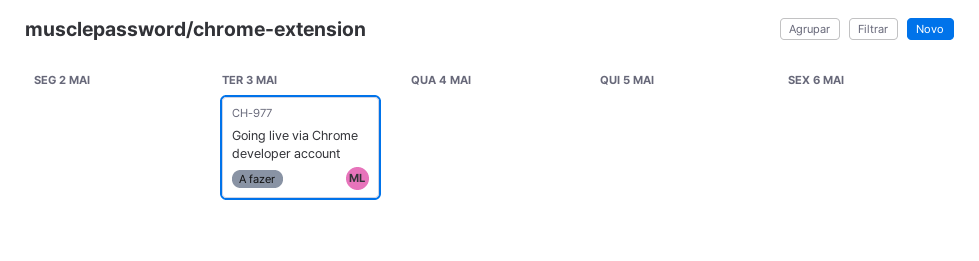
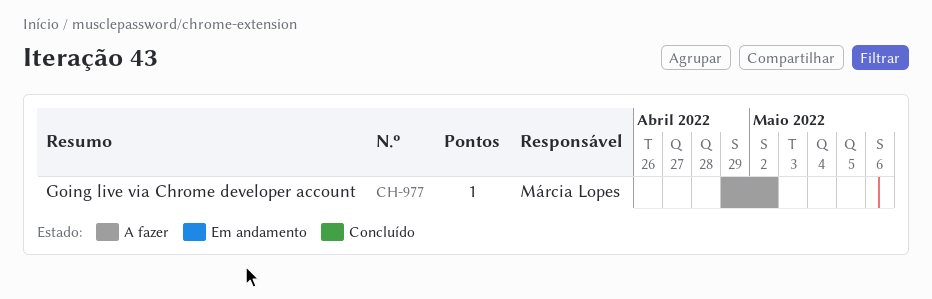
CH-977, due: May 3 -> May 2

